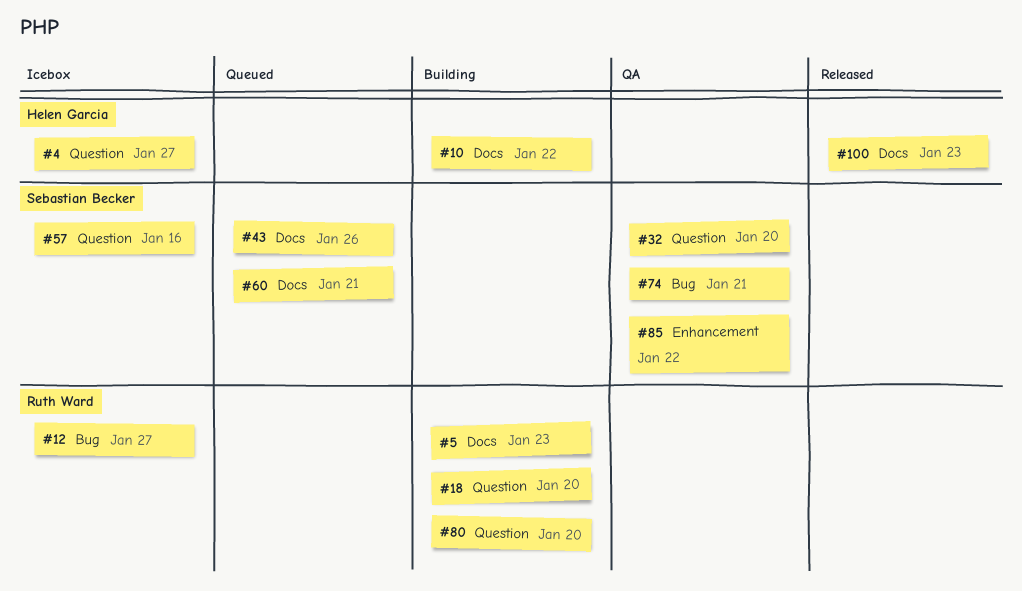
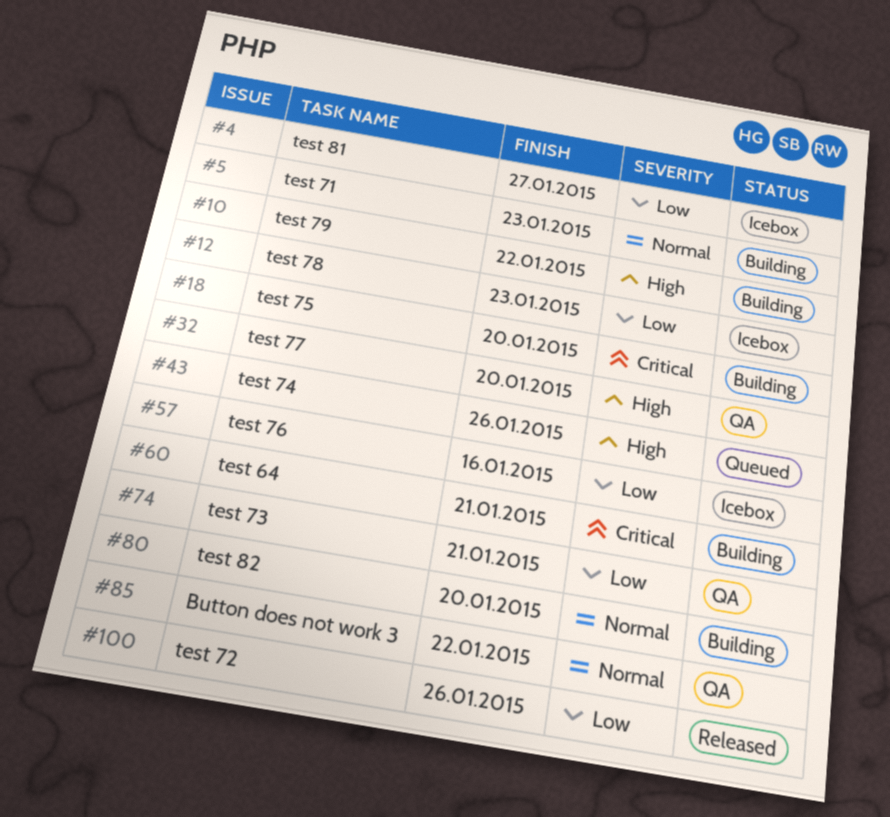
#12, due: Jan 27 -> Jan 23
#60, status: Queued -> Building
#100, due: Jan 23 -> Jan 26

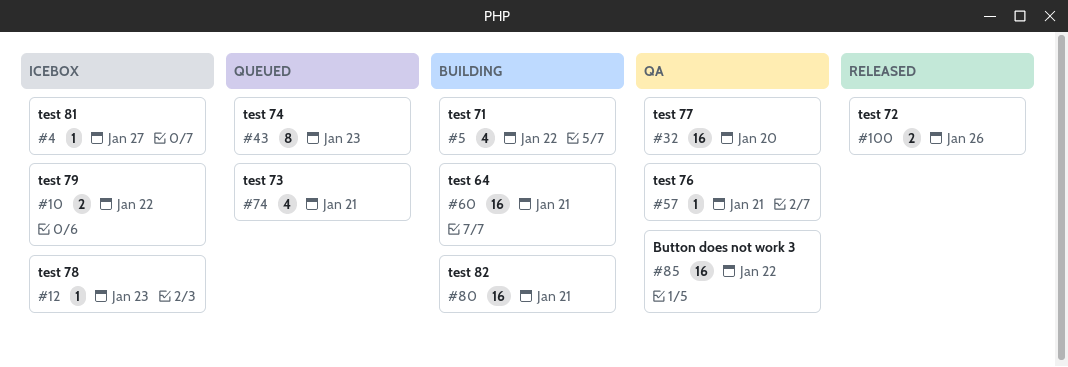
#5, due: Jan 23 -> Jan 22
#10, status: Building -> Icebox
#18: present -> none
#43, due: Jan 26 -> Jan 23
#57, status: Icebox -> QA
#57, due: Jan 16 -> Jan 21
#74, status: QA -> Queued
#80, due: Jan 20 -> Jan 21

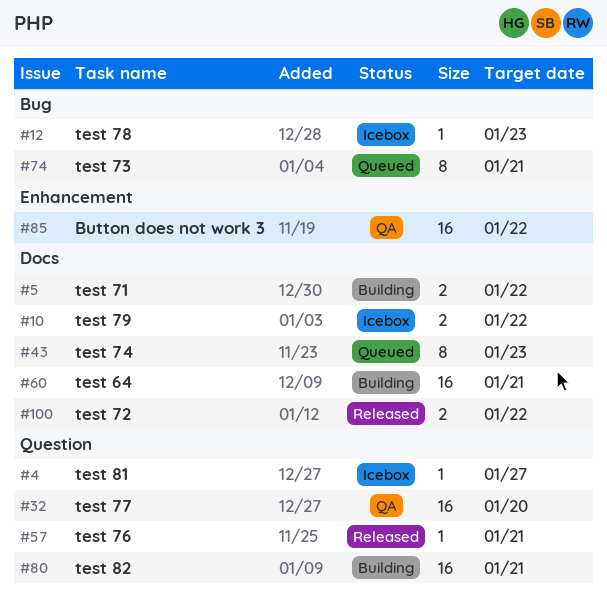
#5, estimate: 4 -> 2
#57, status: QA -> Released
#74, estimate: 4 -> 8
#100, due: Jan 26 -> Jan 22

